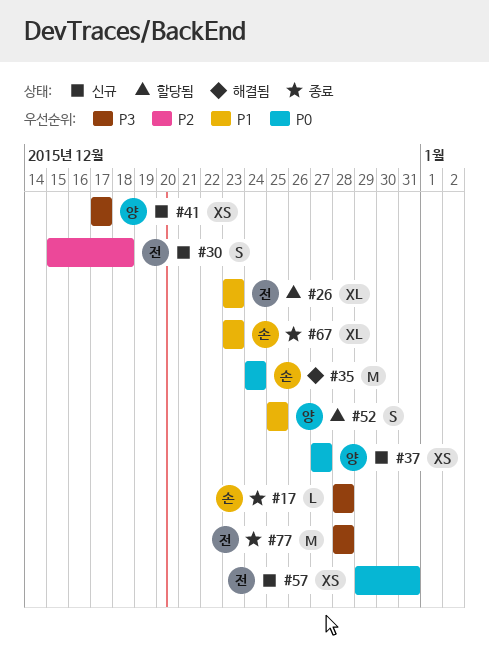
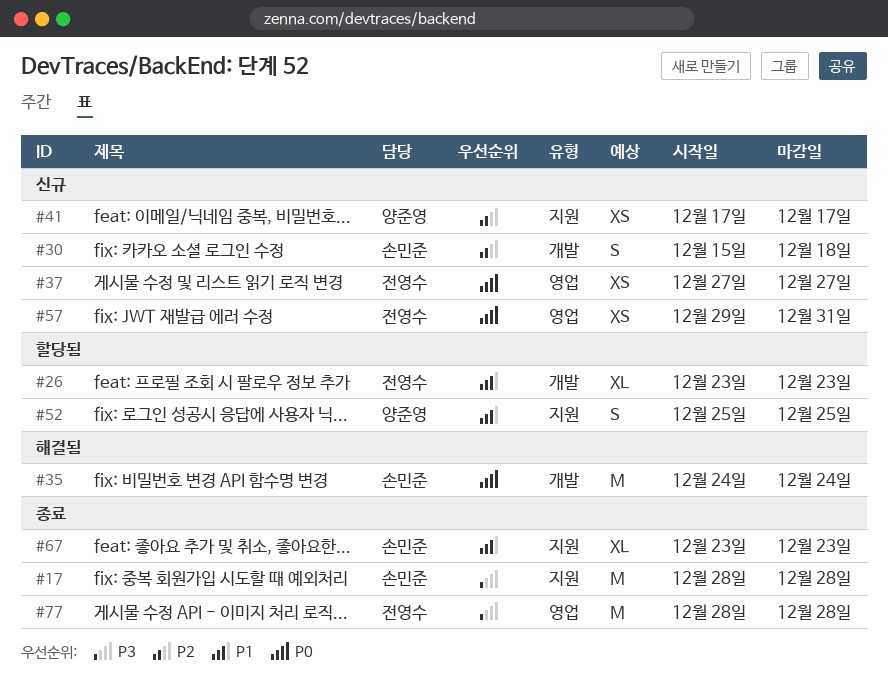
#17, estimate: L -> M
#30, owner: 전영수 -> 손민준
#37, owner: 양준영 -> 전영수
#41, priority: P3 -> P2

